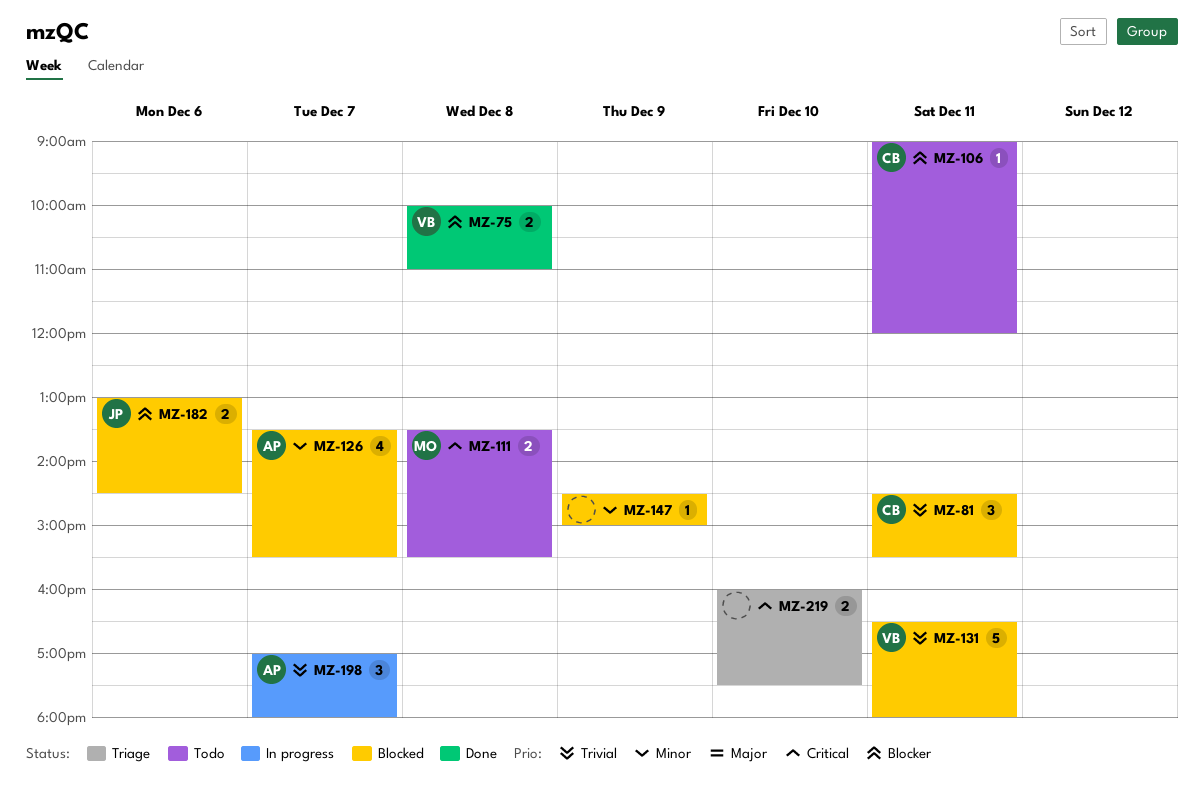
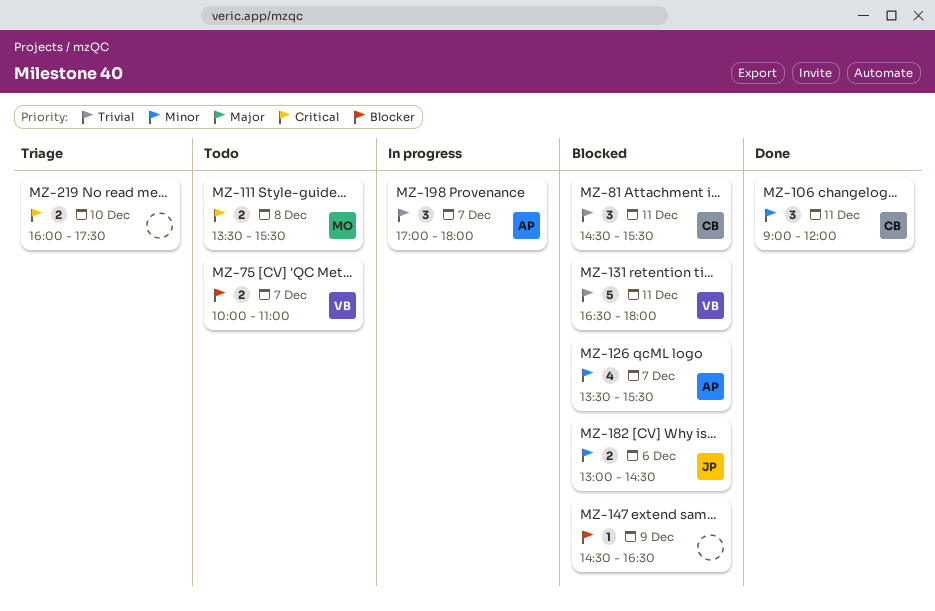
MZ-75, status: Done -> Todo
MZ-75, day: Dec 8 -> Dec 7
MZ-106, status: Todo -> Done
MZ-106, priority: Blocker -> Minor
MZ-106, estimate: 1 -> 3
MZ-147, priority: Minor -> Blocker
MZ-147, ends: 15:00 -> 16:30
MZ-182, priority: Blocker -> Minor

